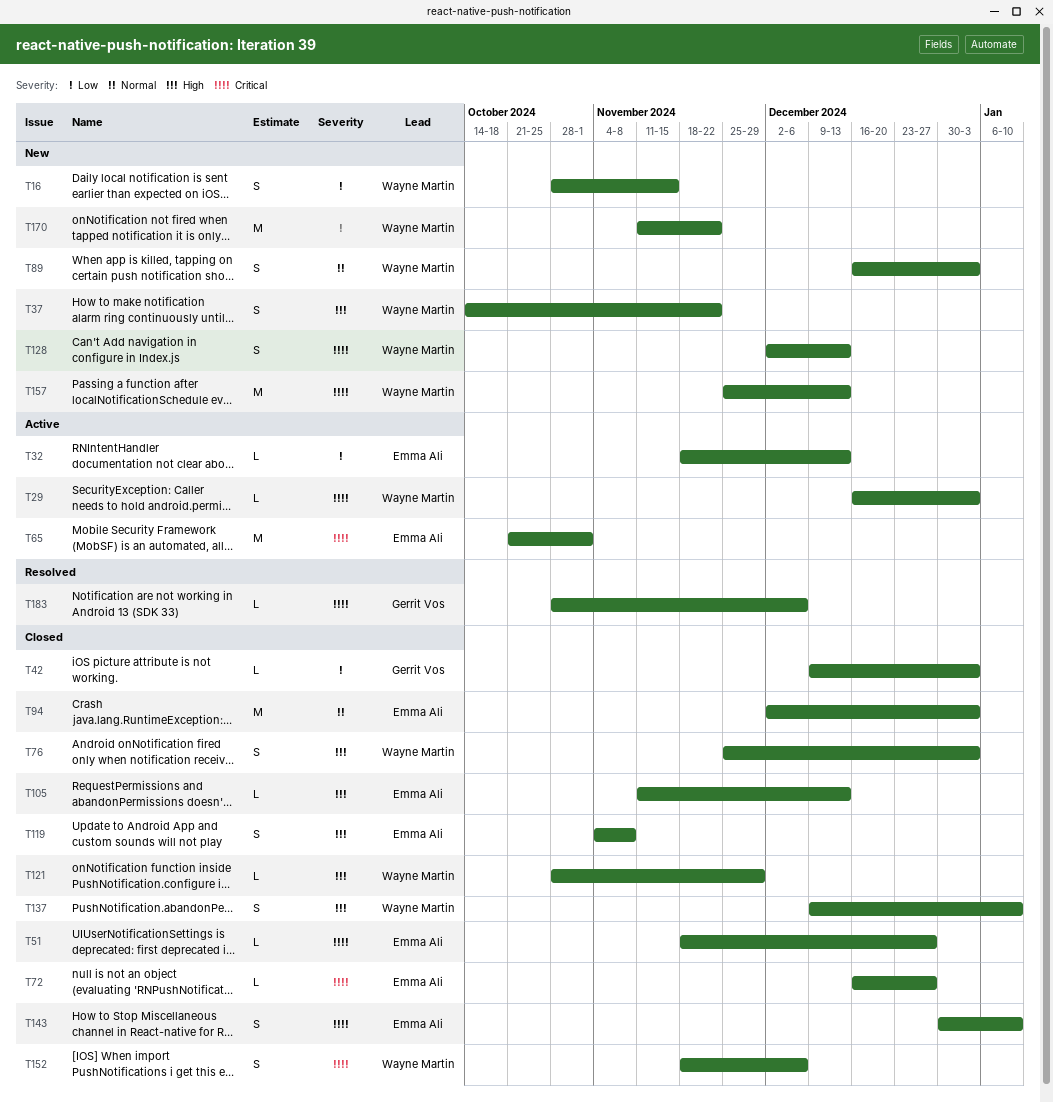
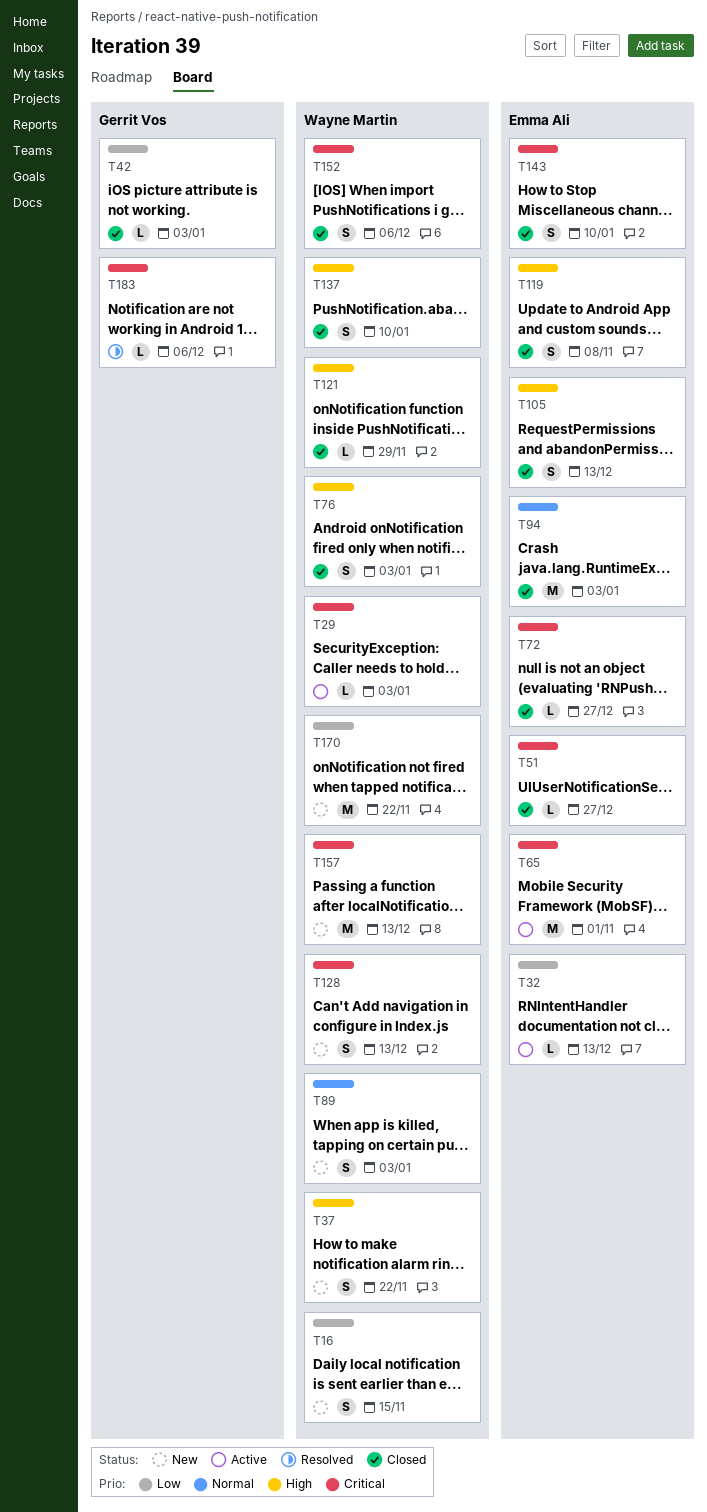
T105, estimate: L -> S

